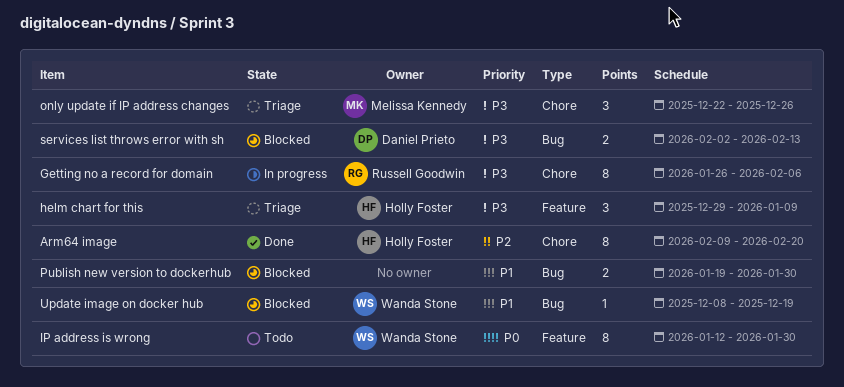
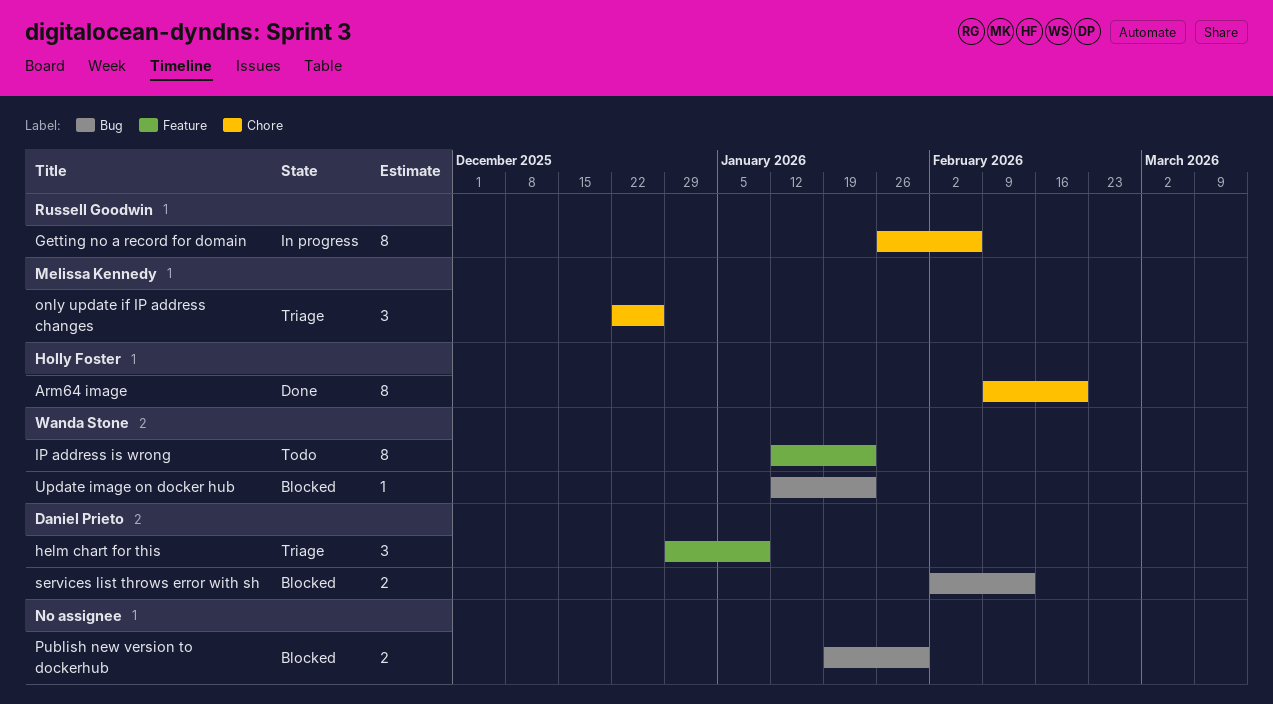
helm chart for this, owner: Holly Foster -> Daniel Prieto
IP address is wrong, due: Jan 30 -> Jan 23
Update image on docker hub, start: Dec 8 -> Jan 12
Update image on docker hub, due: Dec 19 -> Jan 23

